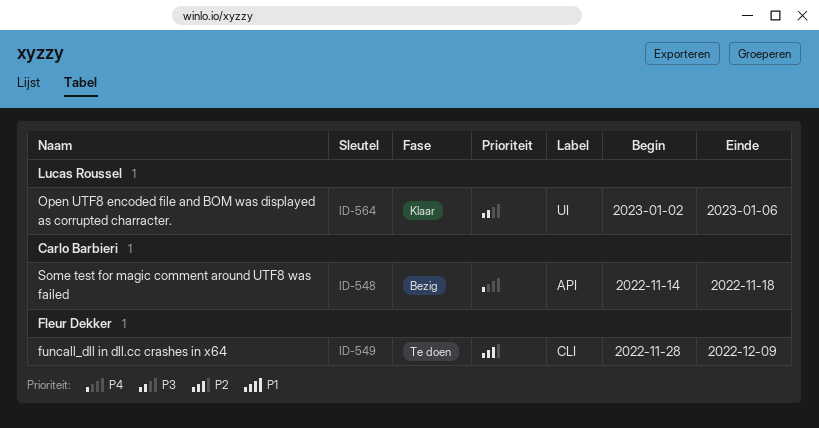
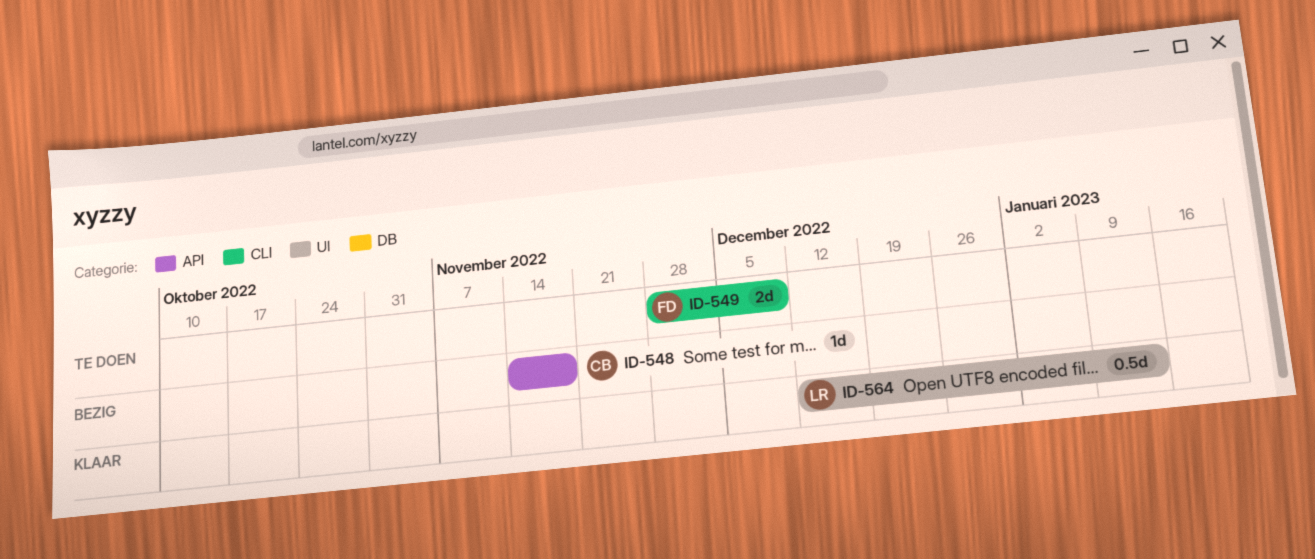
ID-564, start: Jan 2 -> Dec 12
ID-564, due: Jan 6 -> Jan 13

